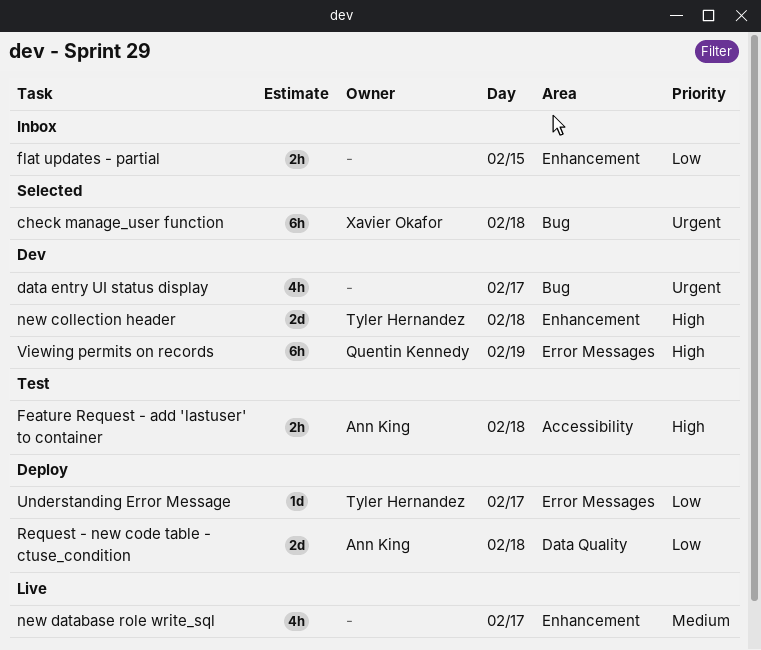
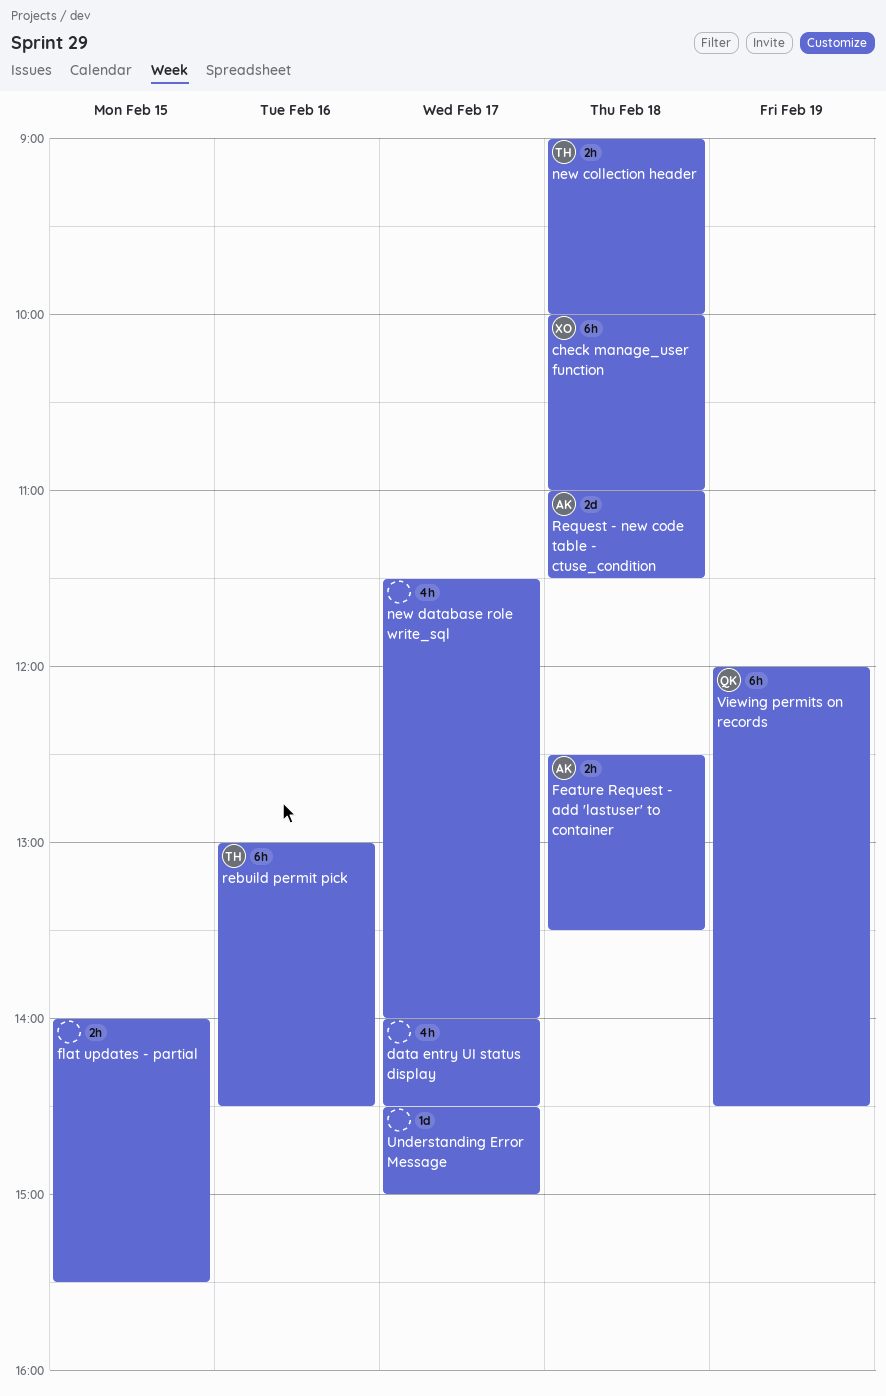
new collection header, estimate: 2d -> 2h
rebuild permit pick: none -> present
Understanding Error Message, owner: Tyler Hernandez -> none

